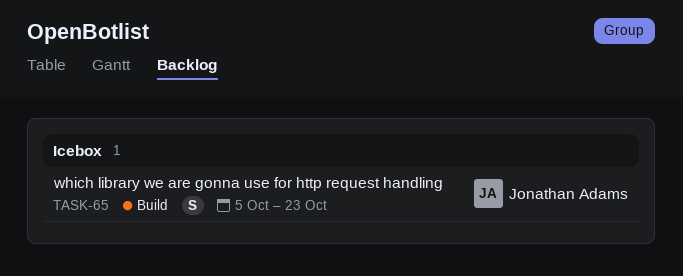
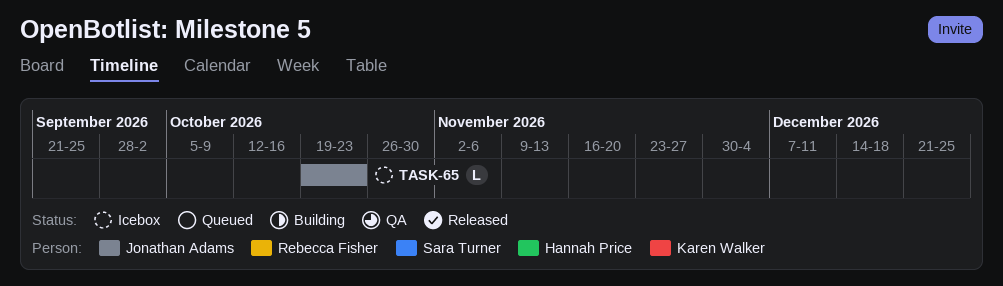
TASK-65, estimate: S -> L
TASK-65, start: Oct 5 -> Oct 19

